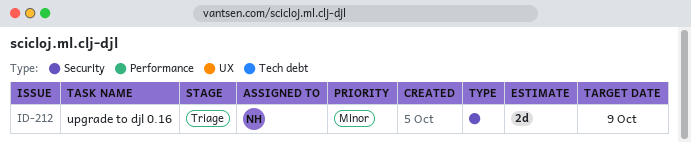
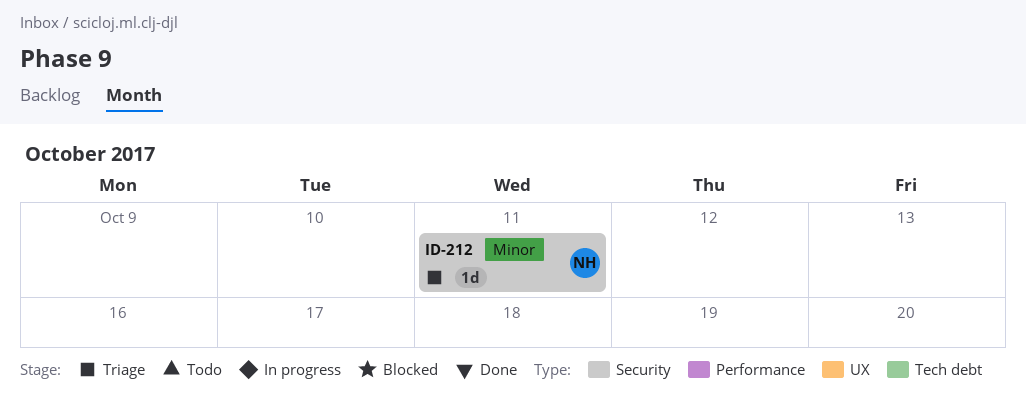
ID-212, estimate: 2d -> 1d
ID-212, due: Oct 9 -> Oct 11

